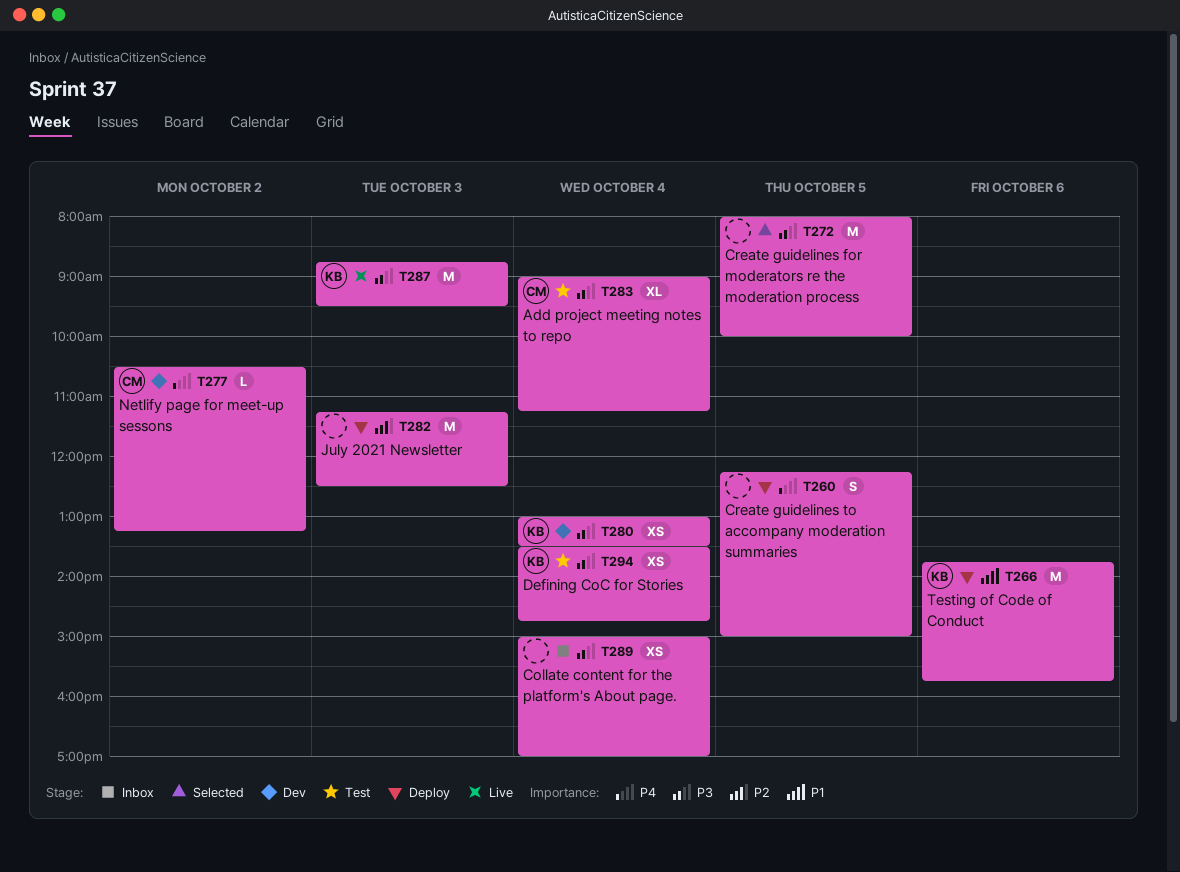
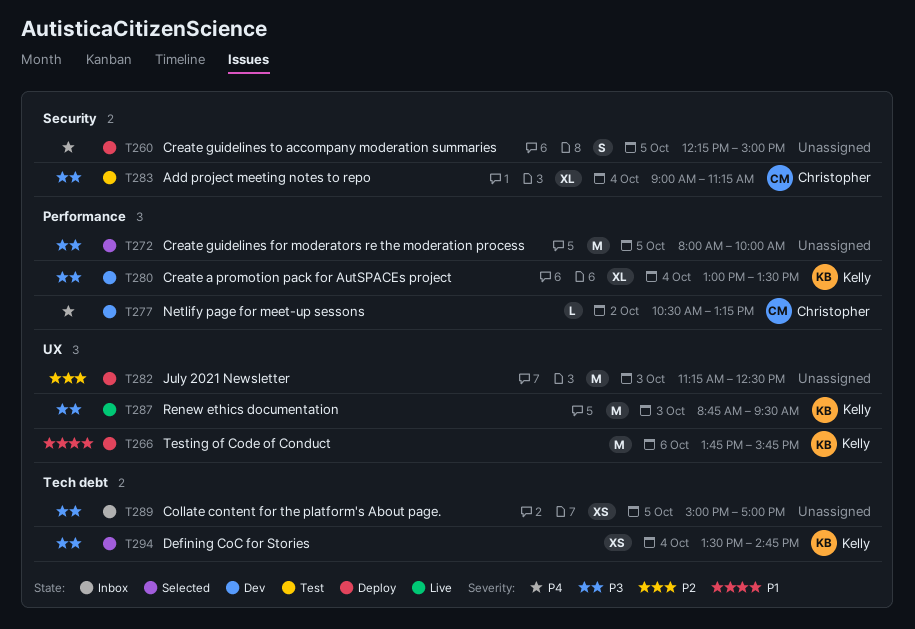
T280, estimate: XS -> XL
T289, day: Oct 4 -> Oct 5
T294, status: Test -> Selected

